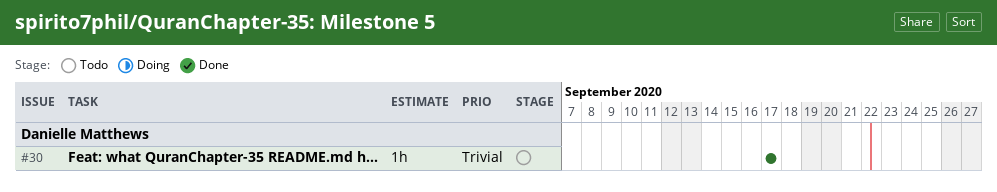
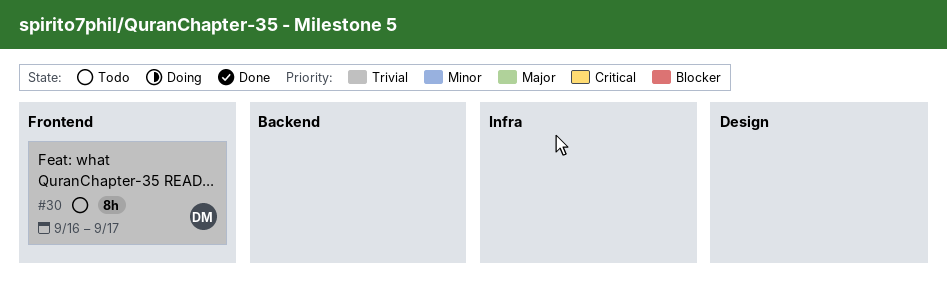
#30, estimate: 1h -> 8h
#30, start: Sep 17 -> Sep 16

